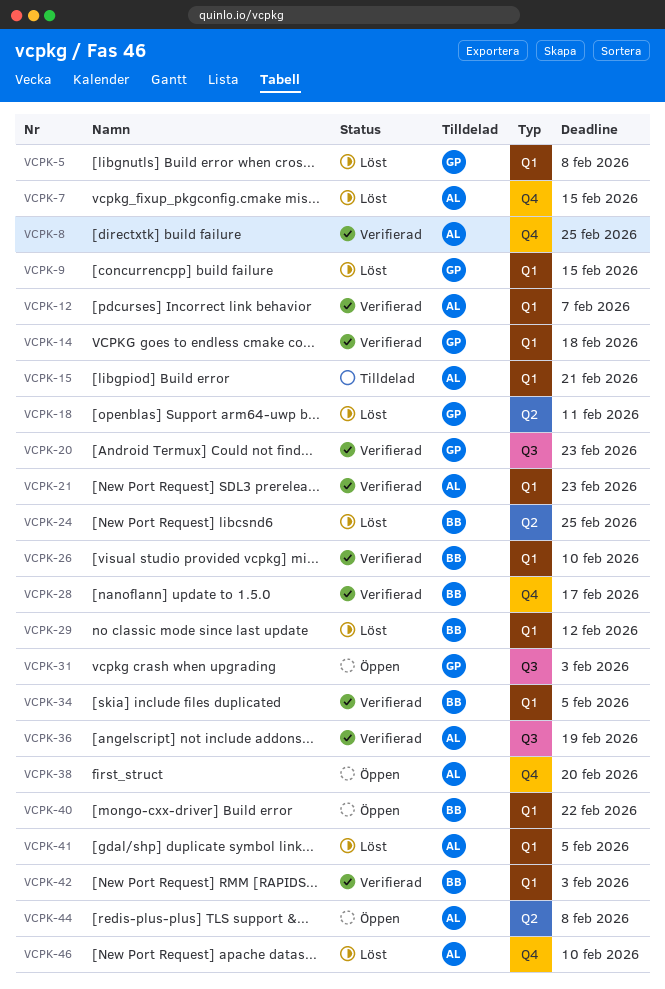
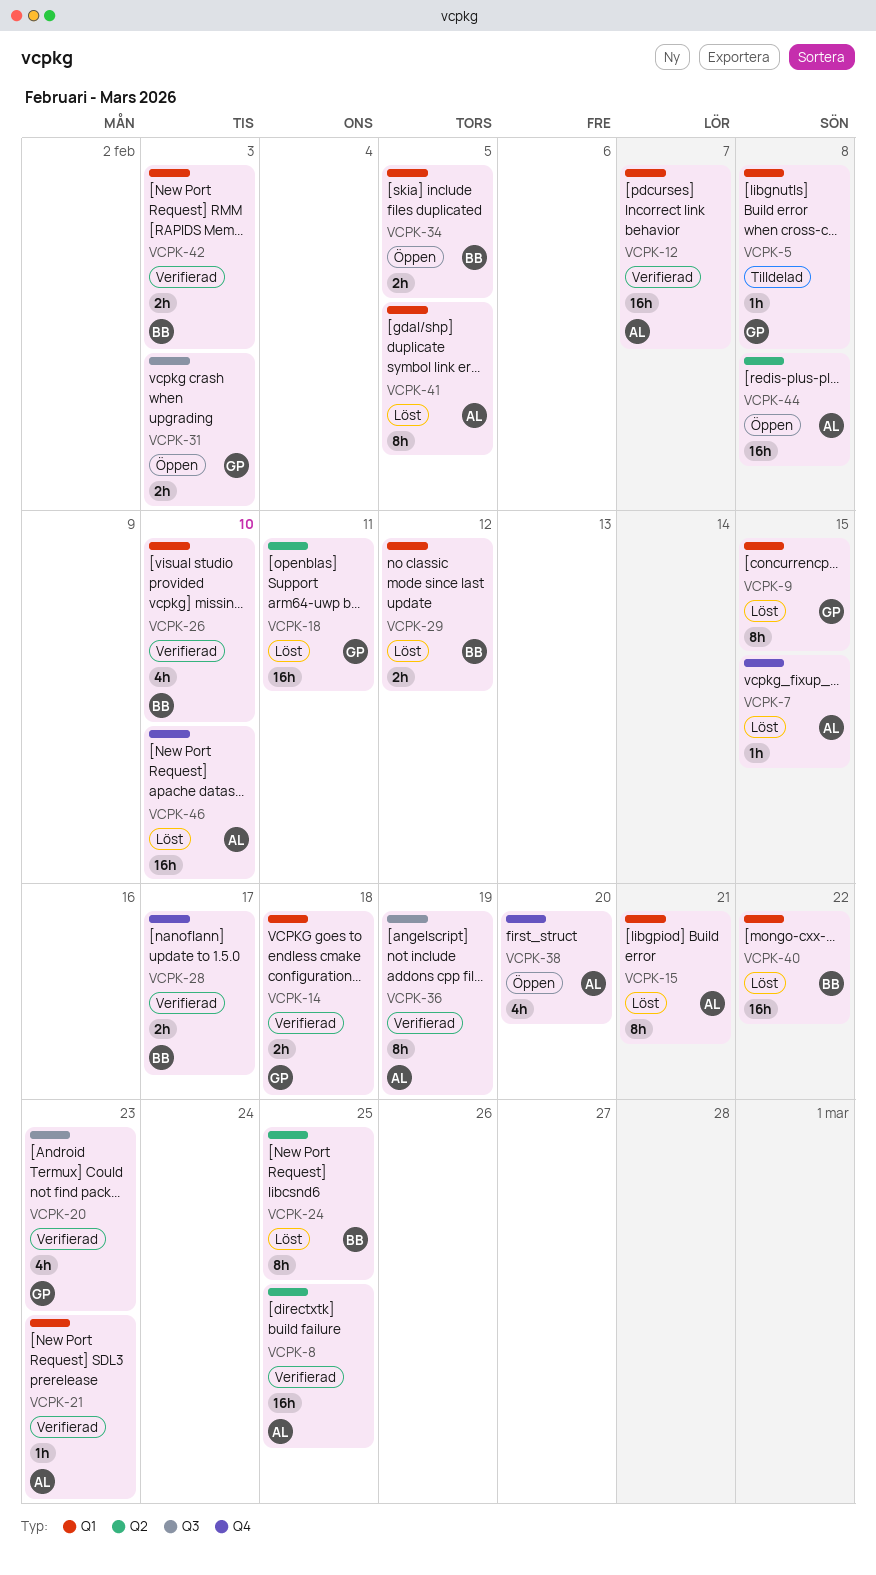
VCPK-5, status: Löst -> Tilldelad
VCPK-8, label: Q4 -> Q2
VCPK-15, status: Tilldelad -> Löst
VCPK-34, status: Verifierad -> Öppen
VCPK-40, status: Öppen -> Löst

